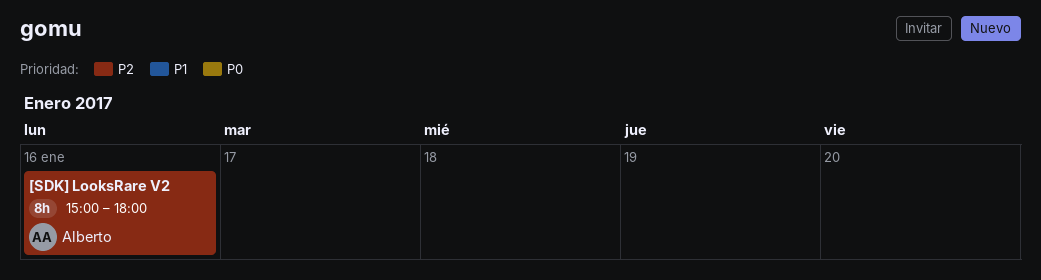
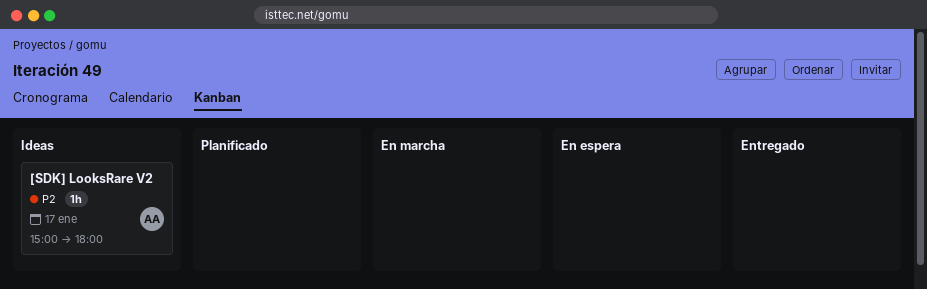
[SDK] LooksRare V2, estimate: 8h -> 1h
[SDK] LooksRare V2, day: Jan 16 -> Jan 17

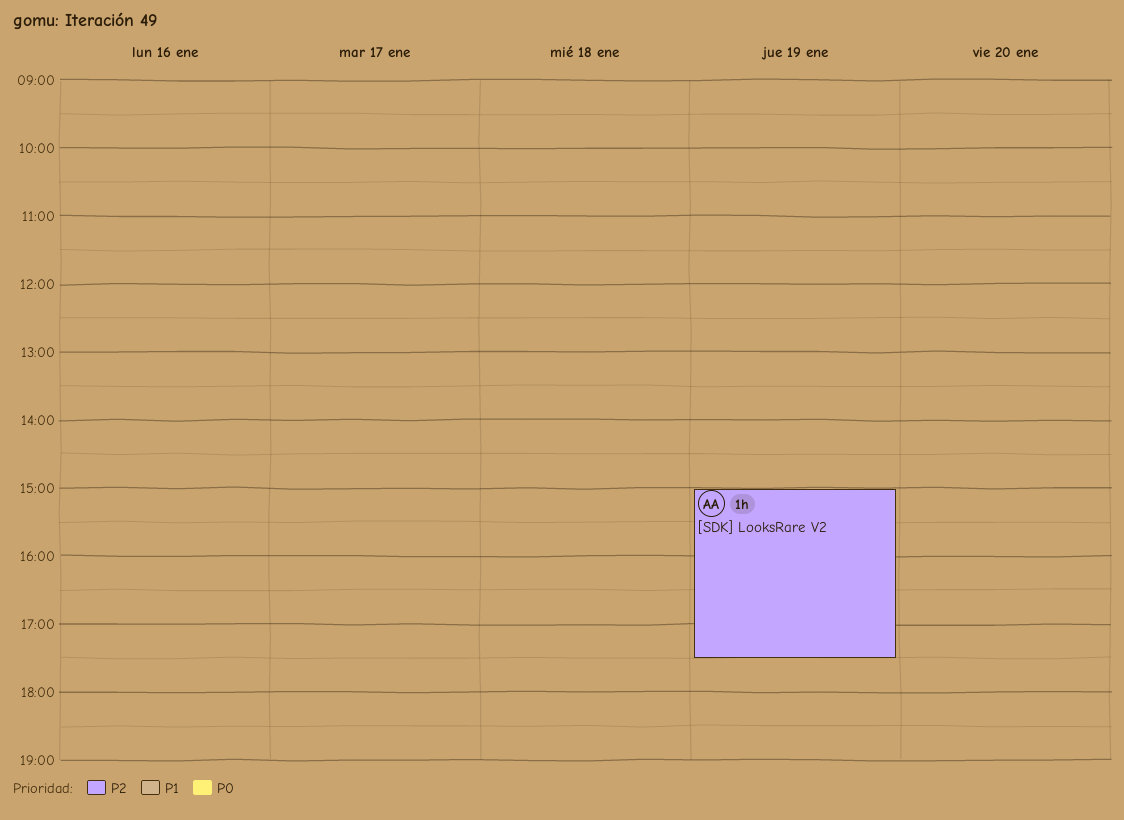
[SDK] LooksRare V2, day: Jan 17 -> Jan 19
[SDK] LooksRare V2, ends: 18:00 -> 17:30

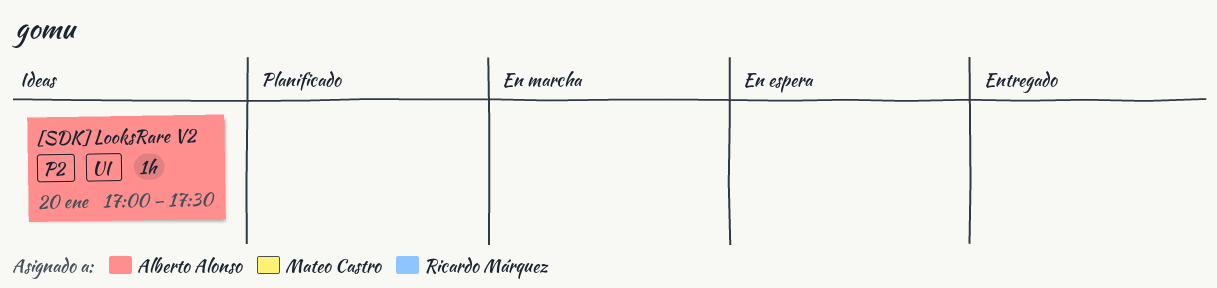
[SDK] LooksRare V2, day: Jan 19 -> Jan 20
[SDK] LooksRare V2, begins: 15:00 -> 17:00

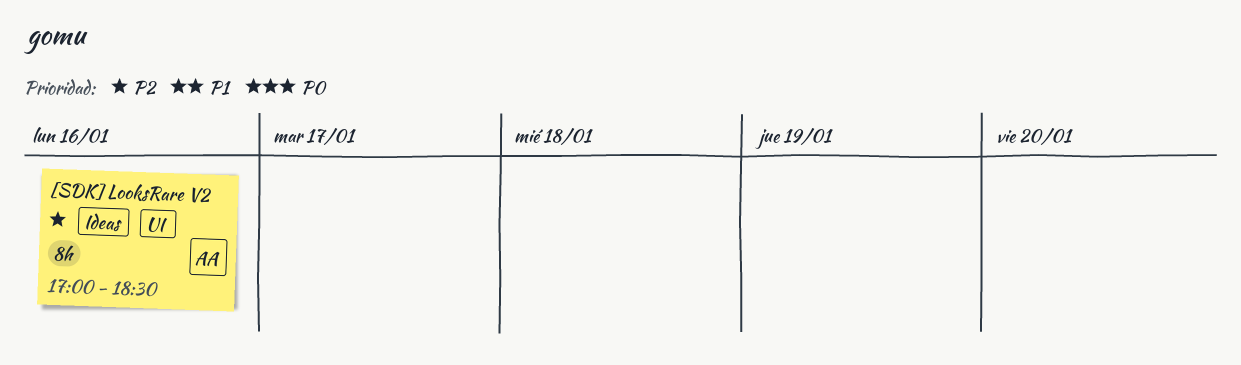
[SDK] LooksRare V2, estimate: 1h -> 8h
[SDK] LooksRare V2, day: Jan 20 -> Jan 16
[SDK] LooksRare V2, ends: 17:30 -> 18:30

